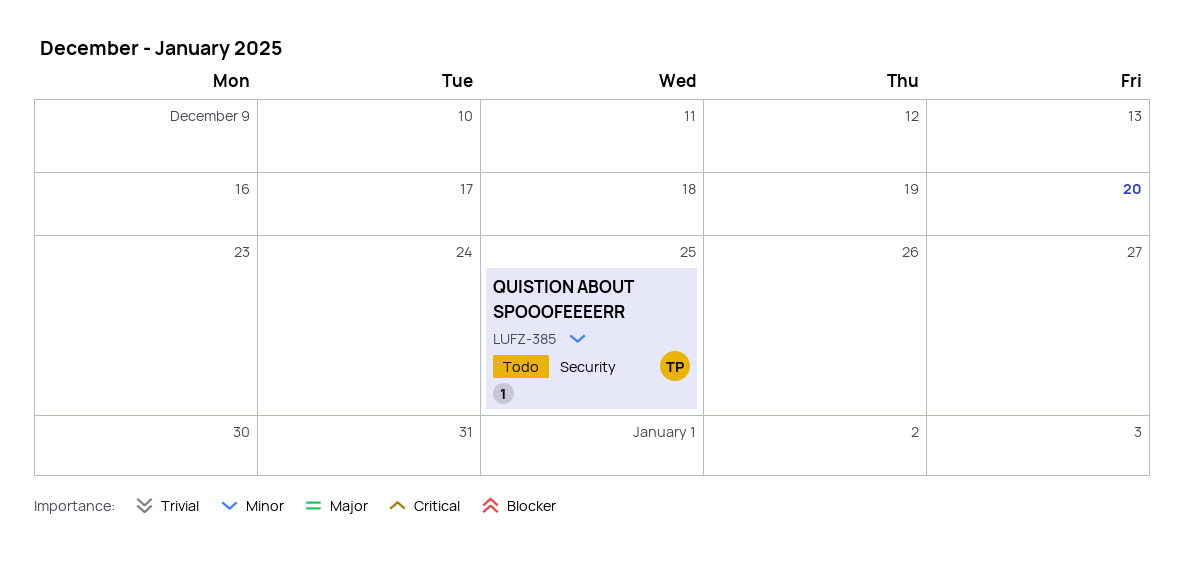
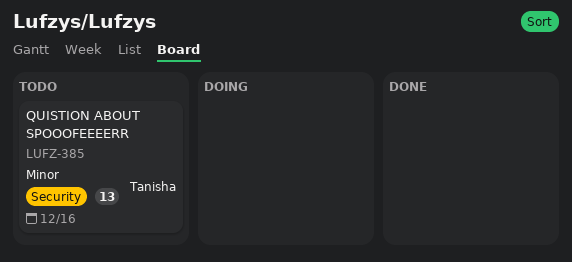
LUFZ-385, estimate: 1 -> 13
LUFZ-385, due: Dec 25 -> Dec 16

